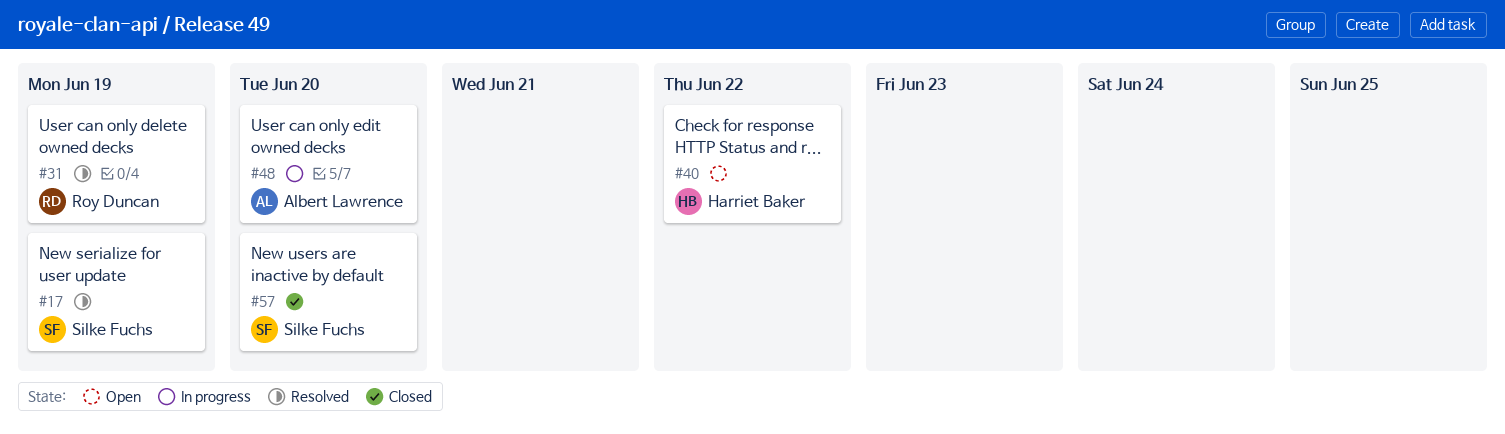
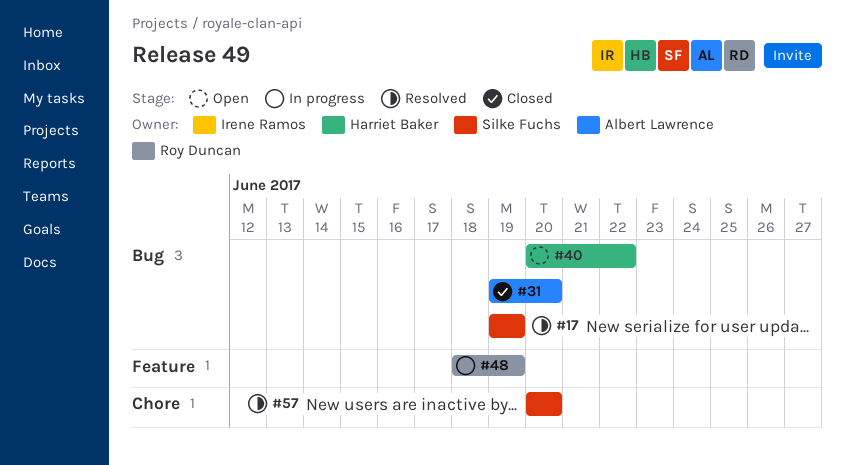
#31, status: Resolved -> Closed
#31, owner: Roy Duncan -> Albert Lawrence
#31, due: Jun 19 -> Jun 20
#48, owner: Albert Lawrence -> Roy Duncan
#48, due: Jun 20 -> Jun 19
#57, status: Closed -> Resolved

